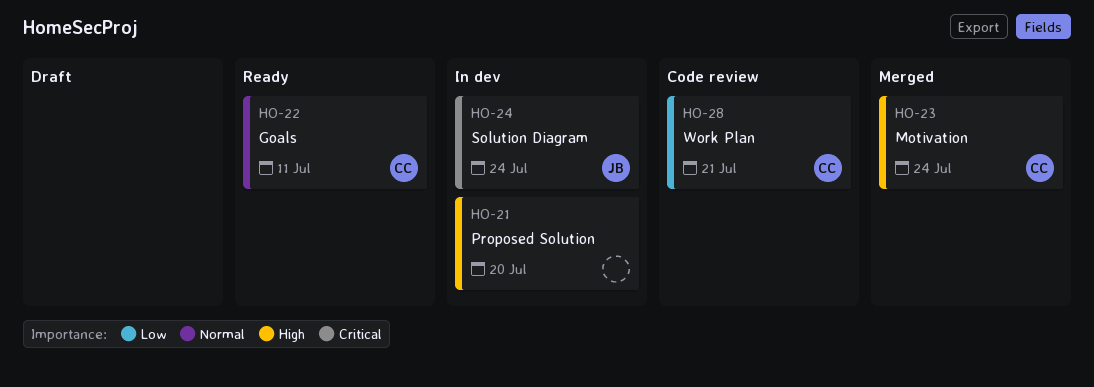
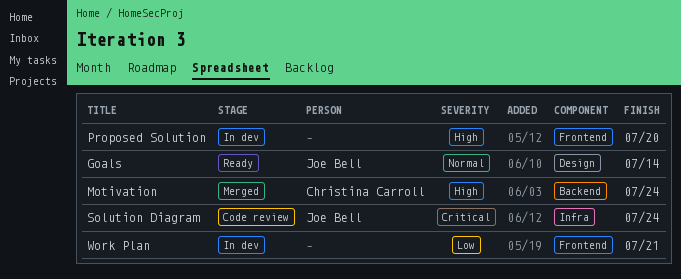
Goals, owner: Christina Carroll -> Joe Bell
Goals, due: Jul 11 -> Jul 14
Solution Diagram, status: In dev -> Code review
Work Plan, status: Code review -> In dev
Work Plan, owner: Christina Carroll -> none

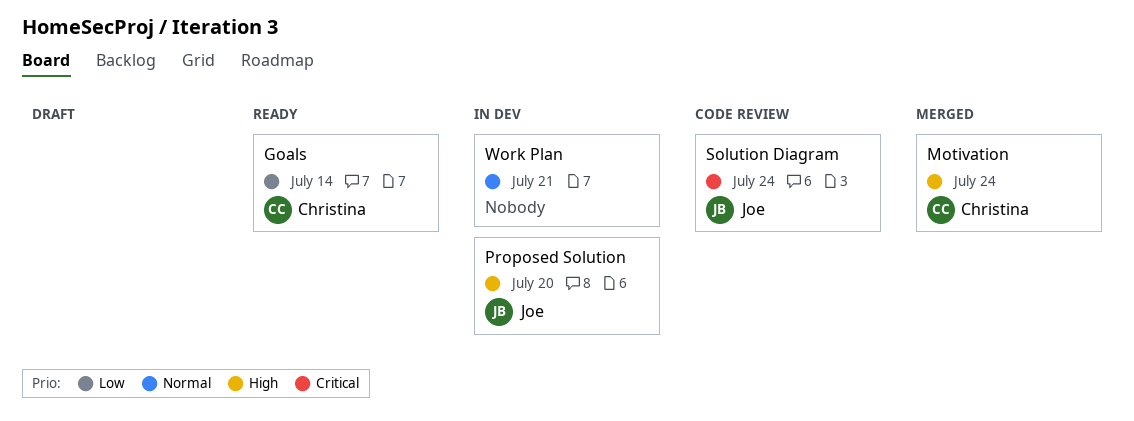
Goals, owner: Joe Bell -> Christina Carroll
Goals, priority: Normal -> Low
Proposed Solution, owner: none -> Joe Bell
Work Plan, priority: Low -> Normal

